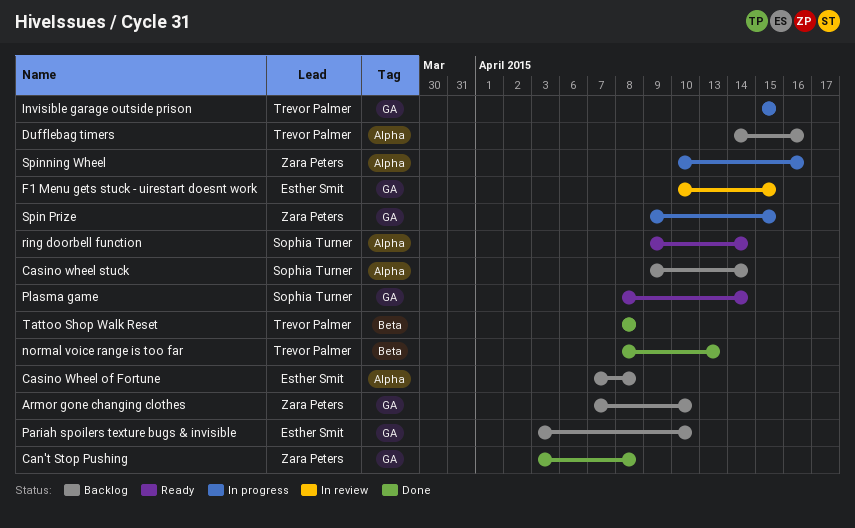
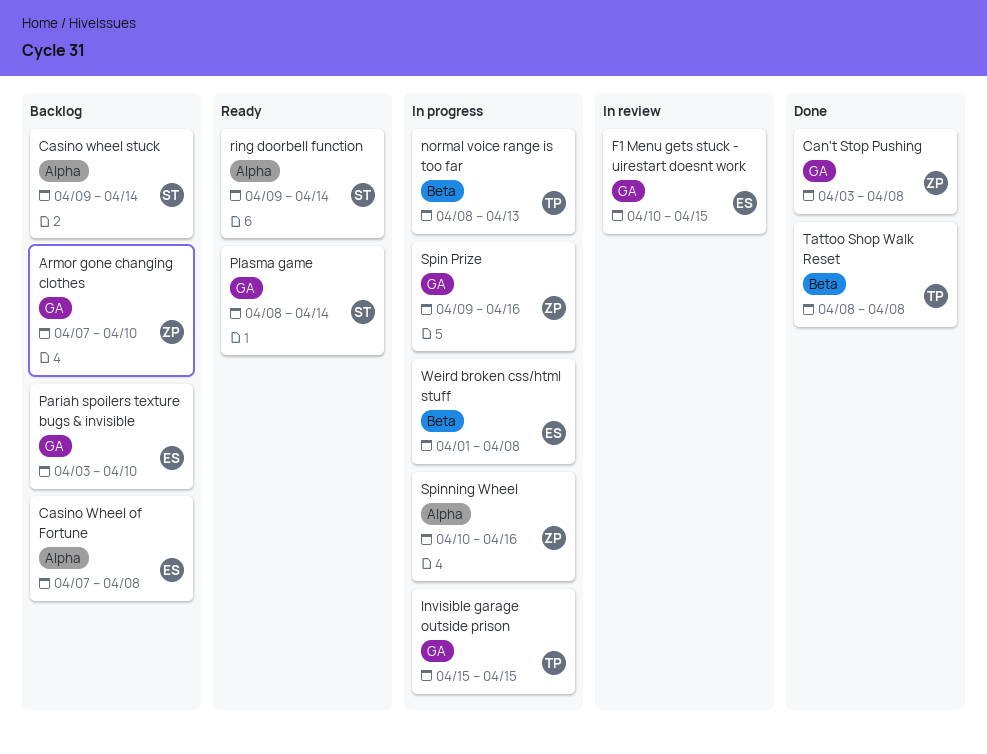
Dufflebag timers: present -> none
normal voice range is too far, status: Done -> In progress
Spin Prize, due: Apr 15 -> Apr 16
Weird broken css/html stuff: none -> present

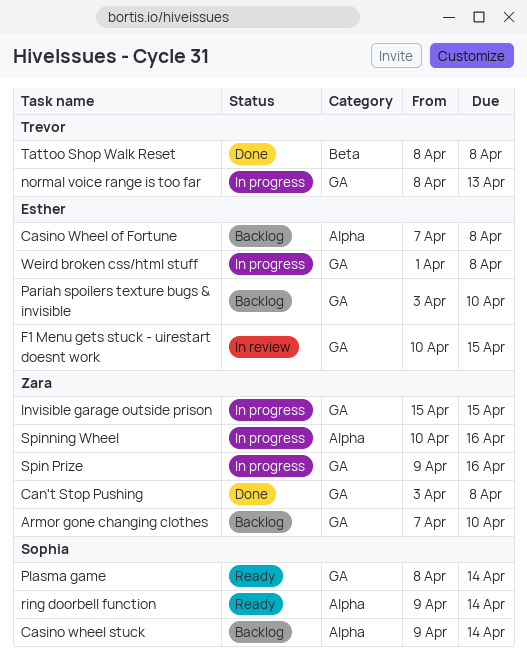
Invisible garage outside prison, owner: Trevor -> Zara
normal voice range is too far, label: Beta -> GA
Weird broken css/html stuff, label: Beta -> GA

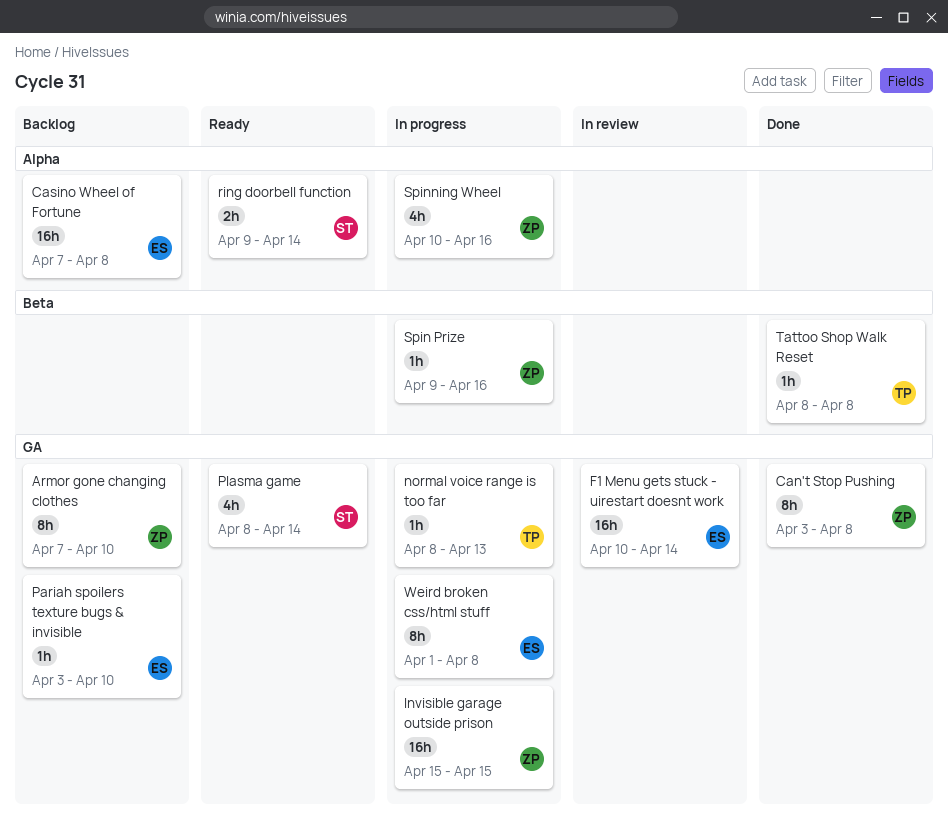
Casino wheel stuck: present -> none
F1 Menu gets stuck - uirestart doesnt work, due: Apr 15 -> Apr 14
Spin Prize, label: GA -> Beta

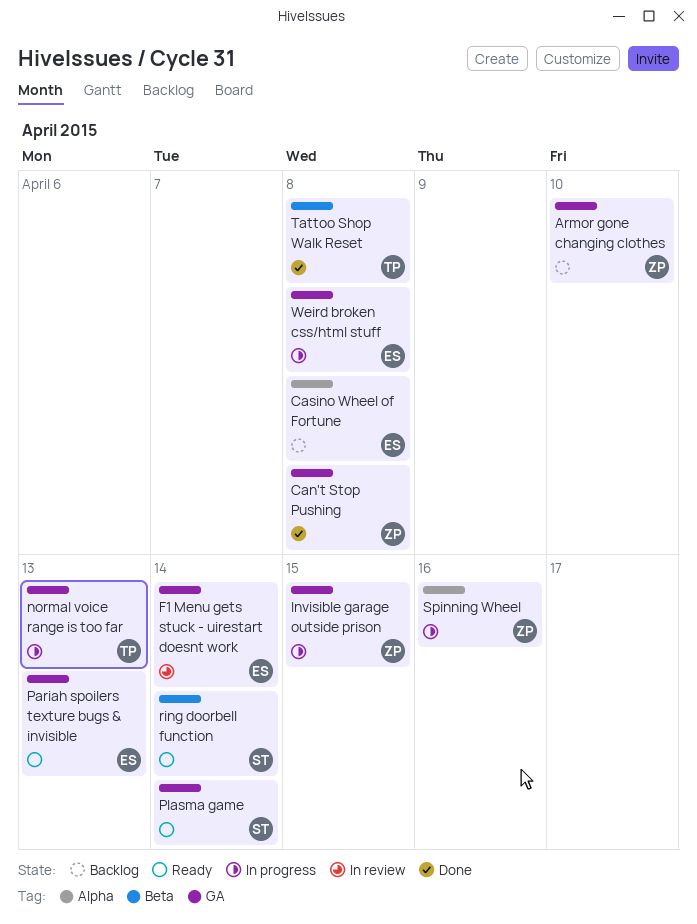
Pariah spoilers texture bugs & invisible, status: Backlog -> Ready
Pariah spoilers texture bugs & invisible, due: Apr 10 -> Apr 13
ring doorbell function, label: Alpha -> Beta
Spin Prize: present -> none

